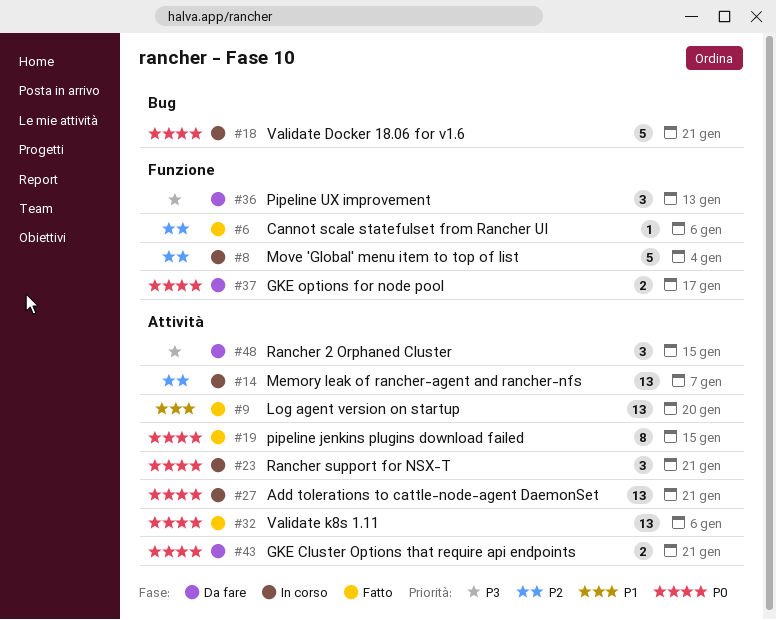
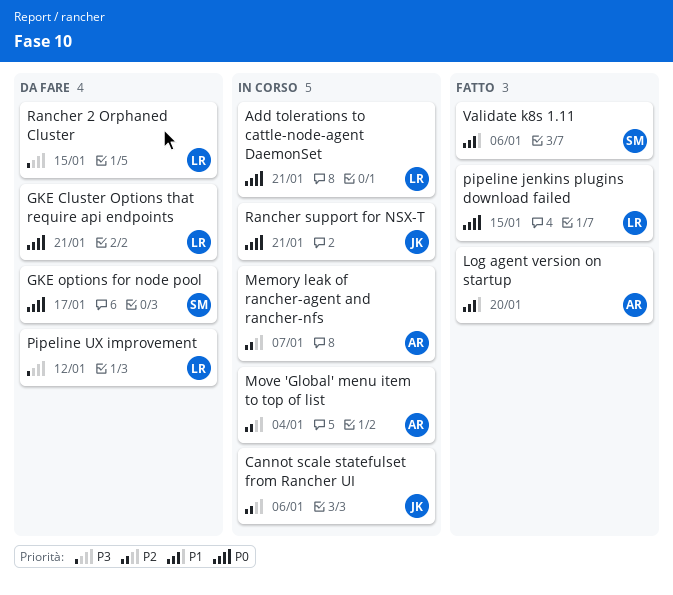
Cannot scale statefulset from Rancher UI, status: Fatto -> In corso
Pipeline UX improvement, due: Jan 13 -> Jan 12
Validate Docker 18.06 for v1.6: present -> none
Validate k8s 1.11, priority: P0 -> P1

